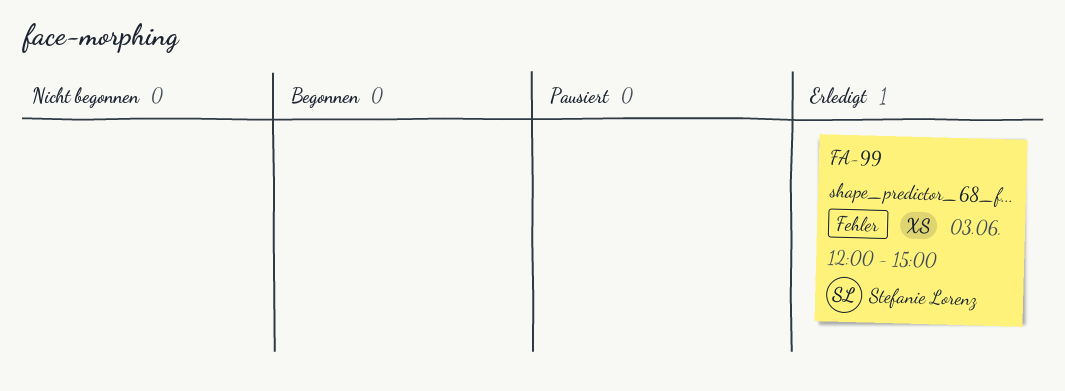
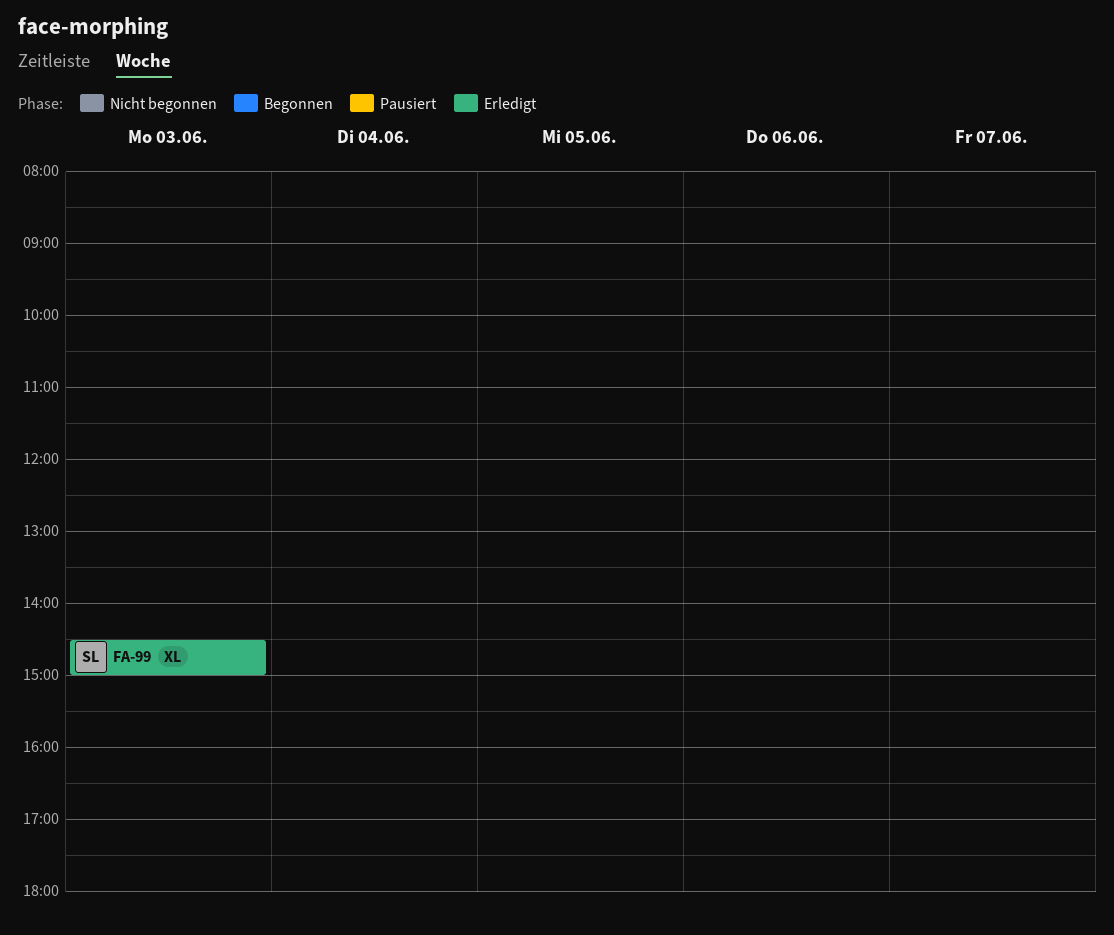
FA-99, estimate: XS -> XL
FA-99, begins: 12:00 -> 14:30

